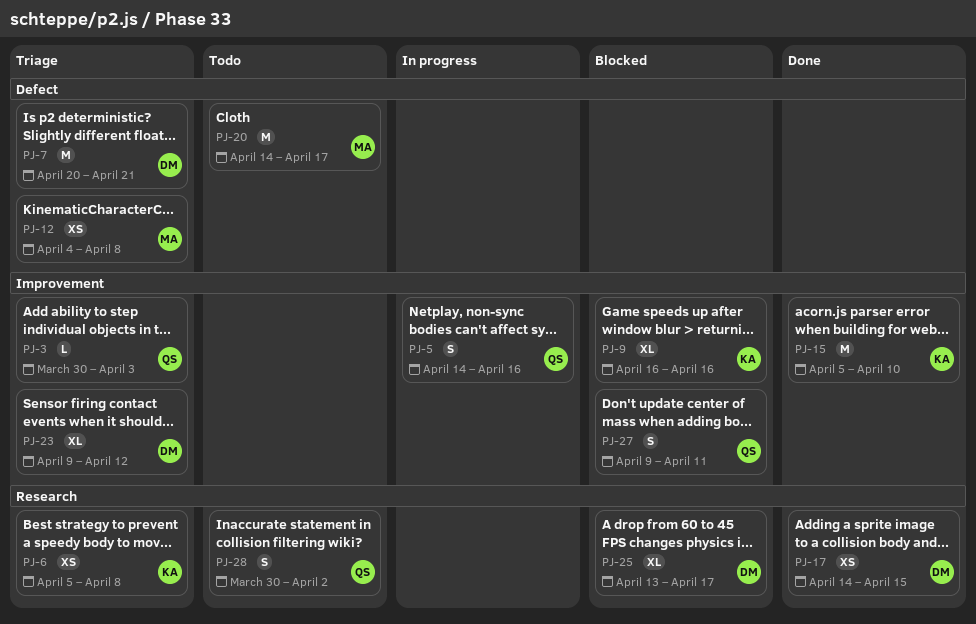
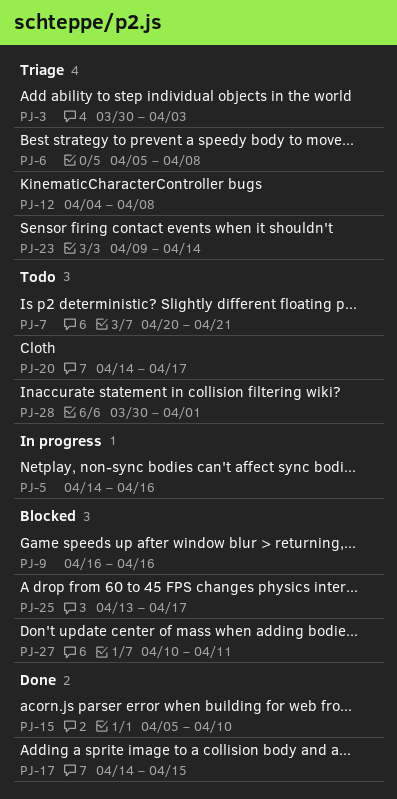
PJ-7, status: Triage -> Todo
PJ-23, due: Apr 12 -> Apr 14
PJ-27, start: Apr 9 -> Apr 10
PJ-28, due: Apr 2 -> Apr 1

